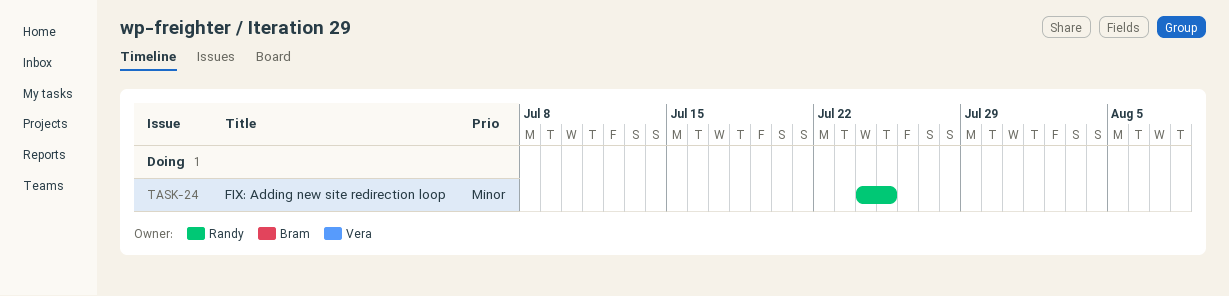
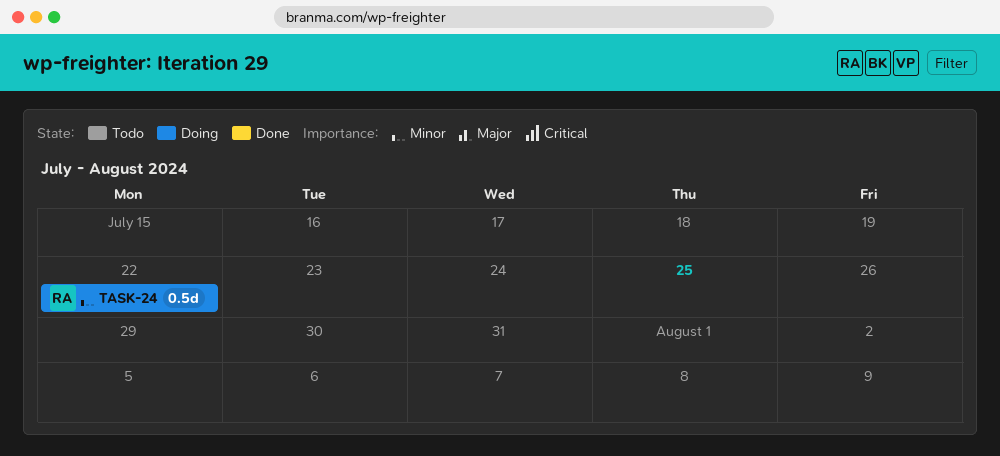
TASK-24, start: Jul 24 -> Jul 22
TASK-24, due: Jul 25 -> Jul 22

